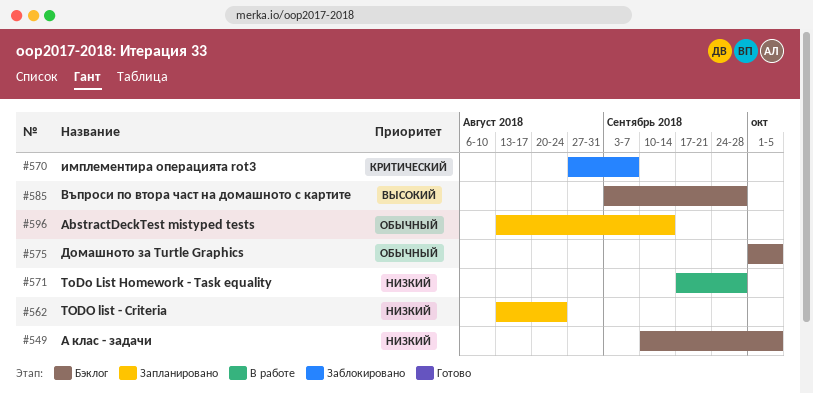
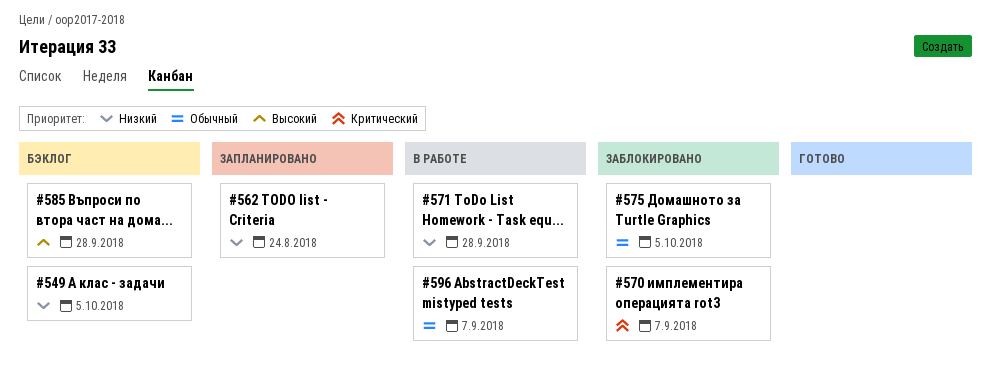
#575, status: Бэклог -> Заблокировано
#596, status: Запланировано -> В работе
#596, due: Sep 14 -> Sep 7

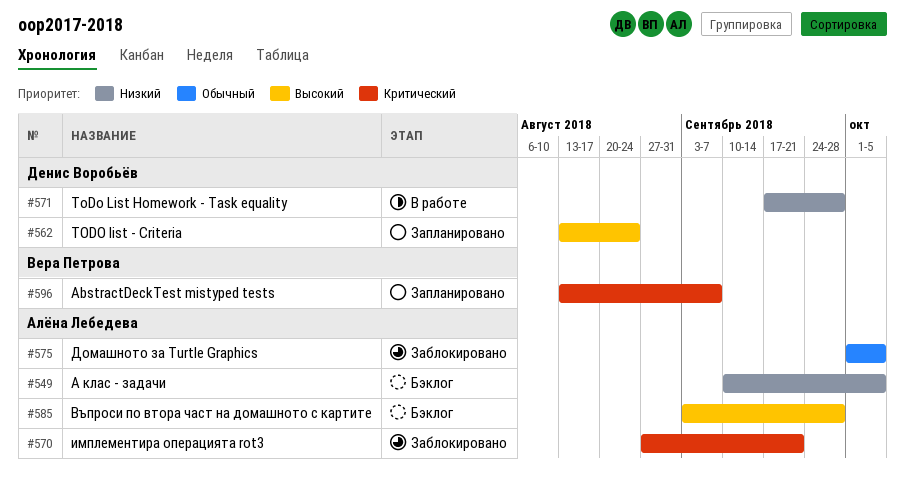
#562, priority: Низкий -> Высокий
#570, due: Sep 7 -> Sep 21
#596, status: В работе -> Запланировано
#596, priority: Обычный -> Критический

